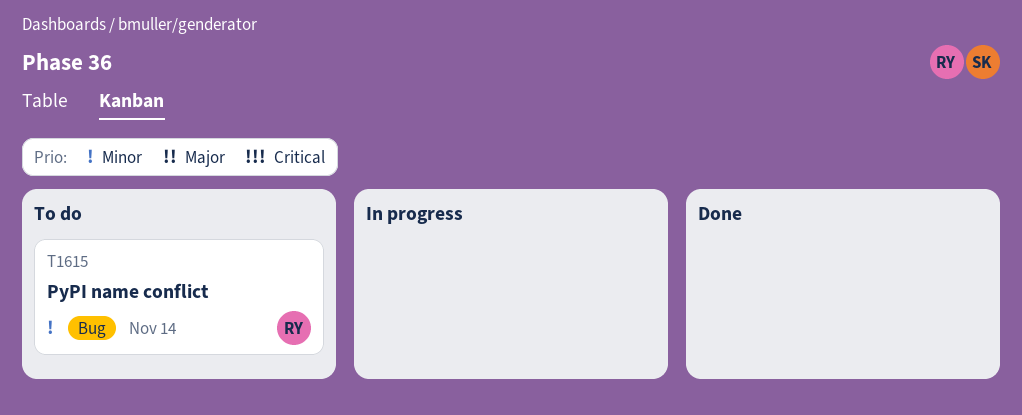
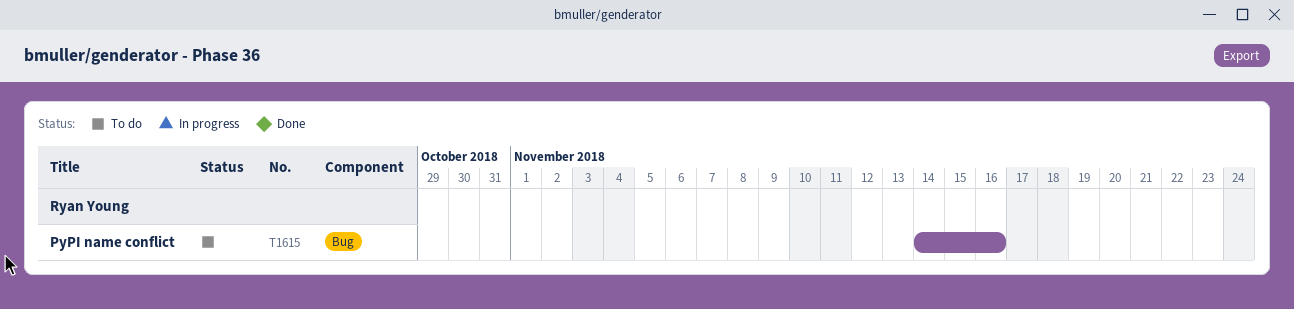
T1615, due: Nov 14 -> Nov 16

